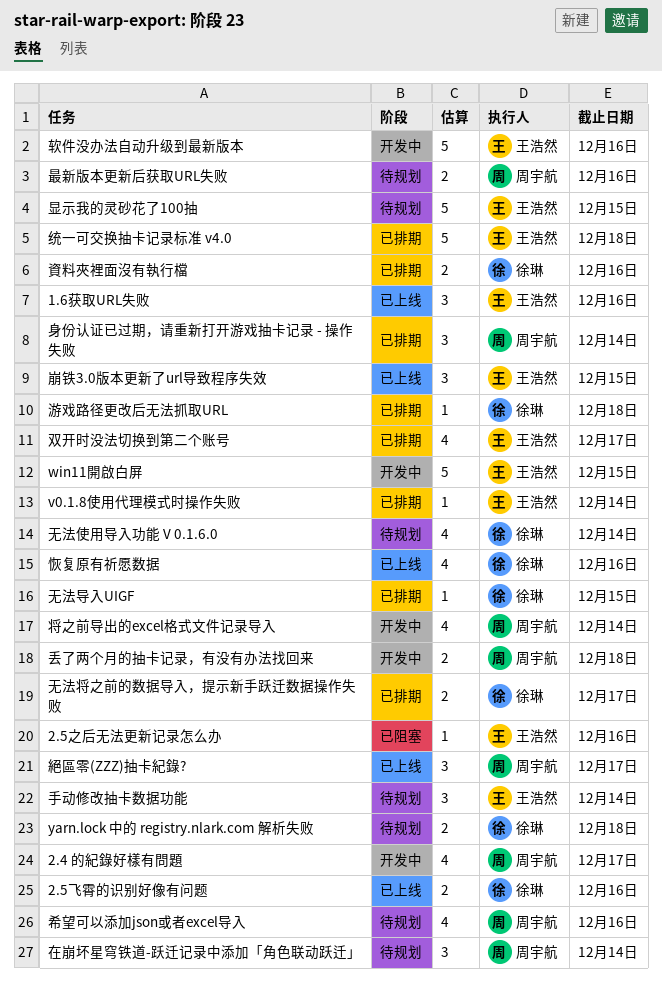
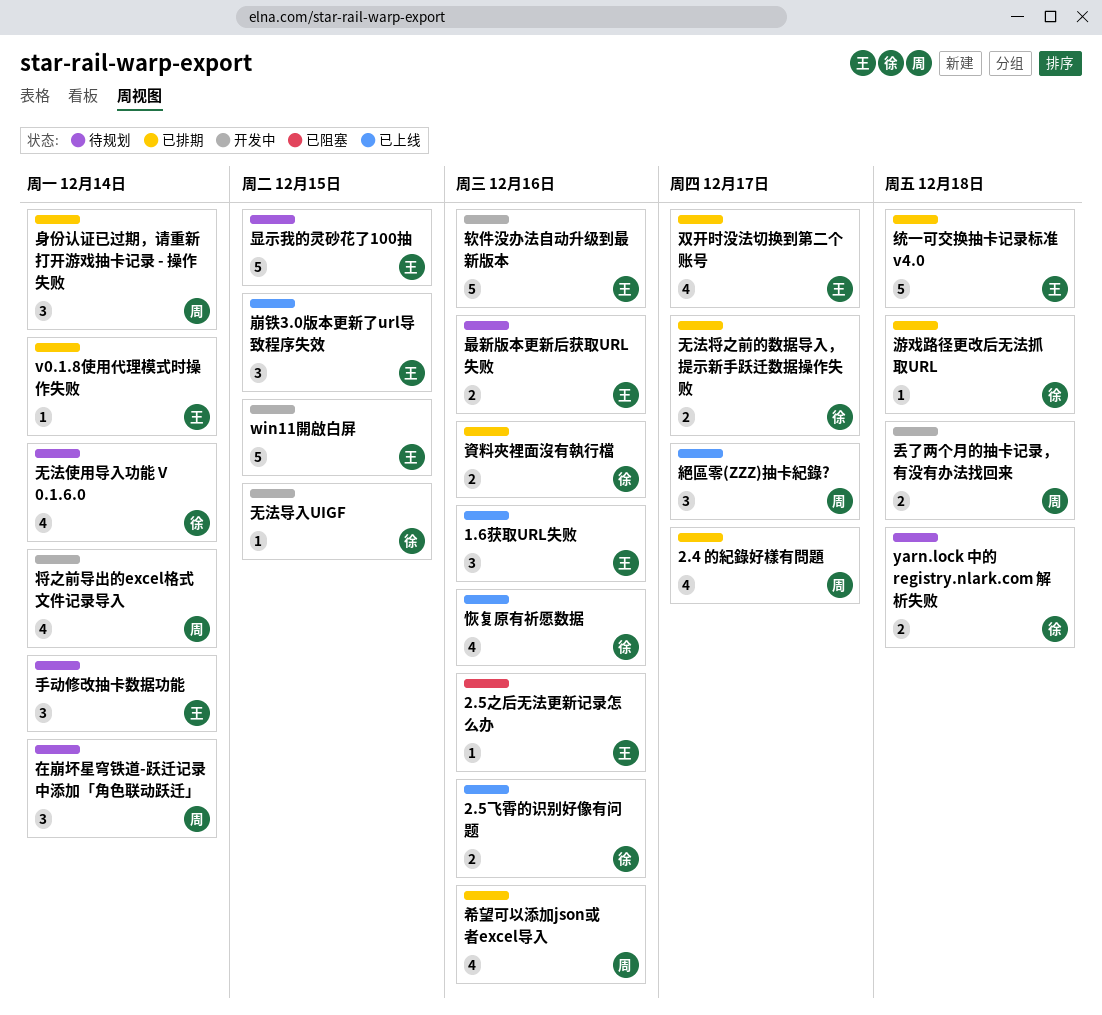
2.4 的紀錄好樣有問題, status: 开发中 -> 已排期
希望可以添加json或者excel导入, status: 待规划 -> 已排期
无法导入UIGF, status: 已排期 -> 开发中
最新版本更新后获取URL失败, owner: 周宇航 -> 王浩然

